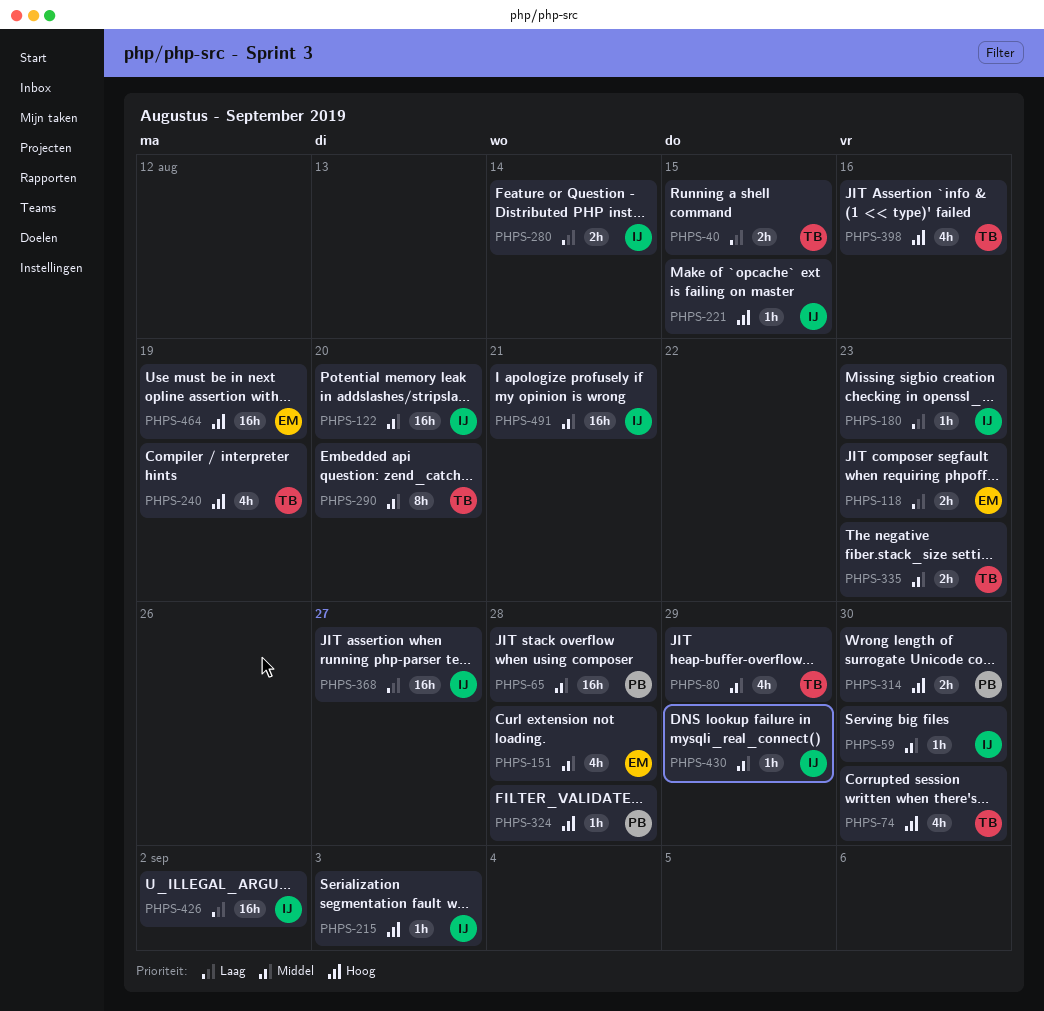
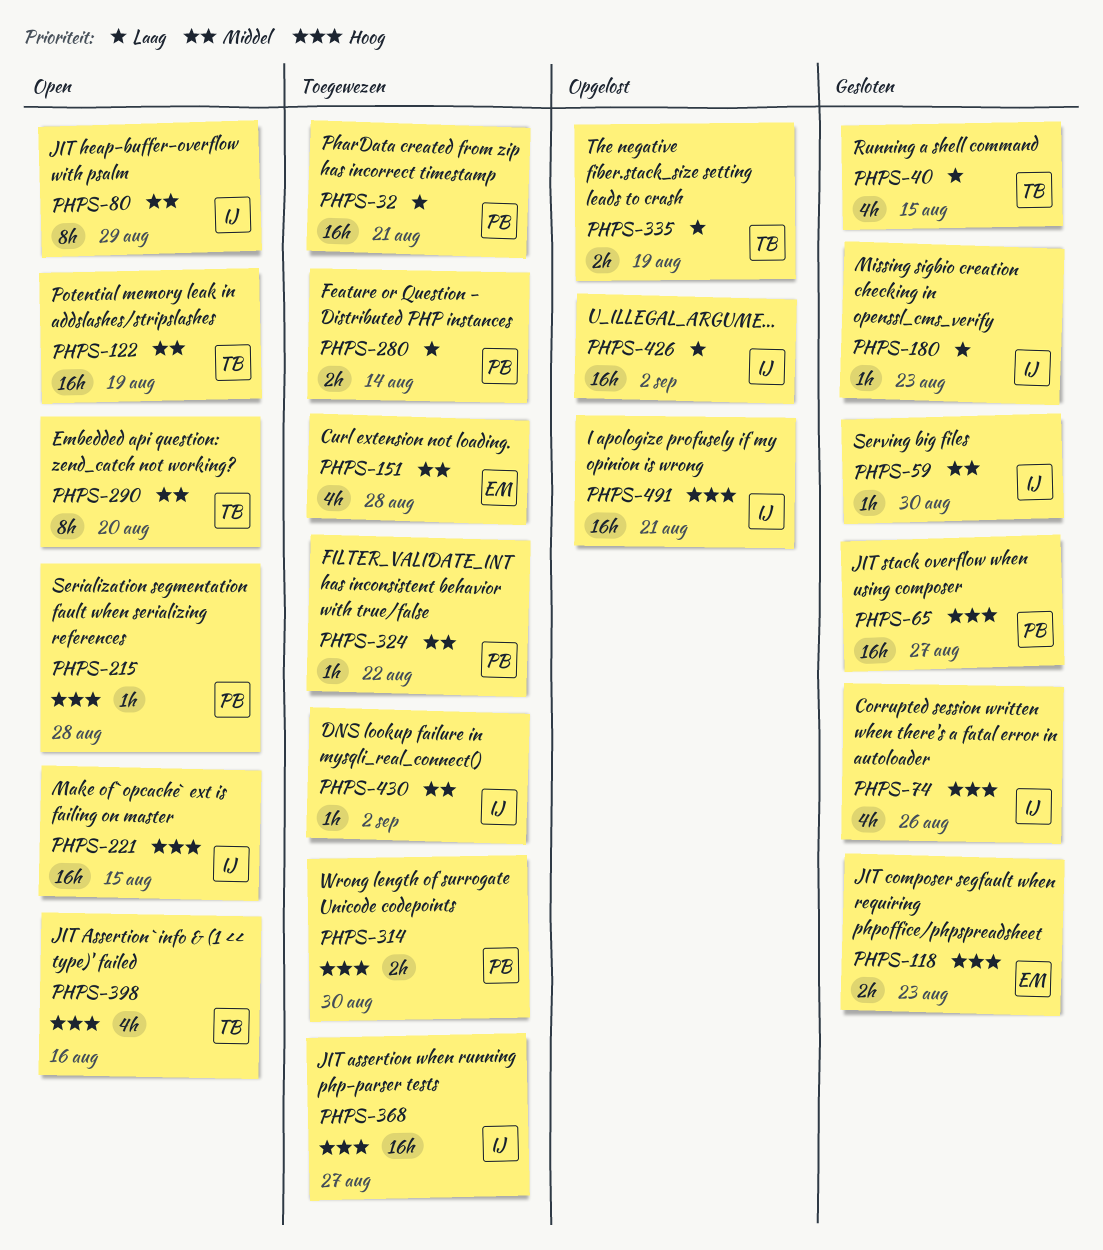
PHPS-32: none -> present
PHPS-40, estimate: 2h -> 4h
PHPS-65, priority: Middel -> Hoog
PHPS-65, due: Aug 28 -> Aug 27
PHPS-74, owner: TB -> IJ
PHPS-74, due: Aug 30 -> Aug 26
PHPS-80, owner: TB -> IJ
PHPS-80, estimate: 4h -> 8h
PHPS-118, priority: Laag -> Hoog
PHPS-122, owner: IJ -> TB
PHPS-122, due: Aug 20 -> Aug 19
PHPS-215, owner: IJ -> PB
PHPS-215, due: Sep 3 -> Aug 28
PHPS-221, estimate: 1h -> 16h
PHPS-240: present -> none
PHPS-280, owner: IJ -> PB
PHPS-324, priority: Hoog -> Middel
PHPS-324, due: Aug 28 -> Aug 22
PHPS-335, priority: Middel -> Laag
PHPS-335, due: Aug 23 -> Aug 19
PHPS-368, priority: Laag -> Hoog
PHPS-430, due: Aug 29 -> Sep 2
PHPS-464: present -> none
PHPS-491, priority: Middel -> Hoog

